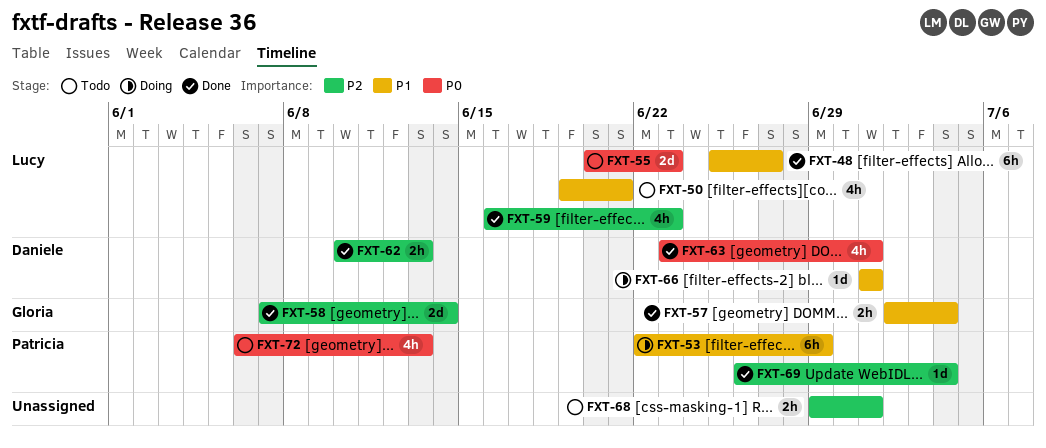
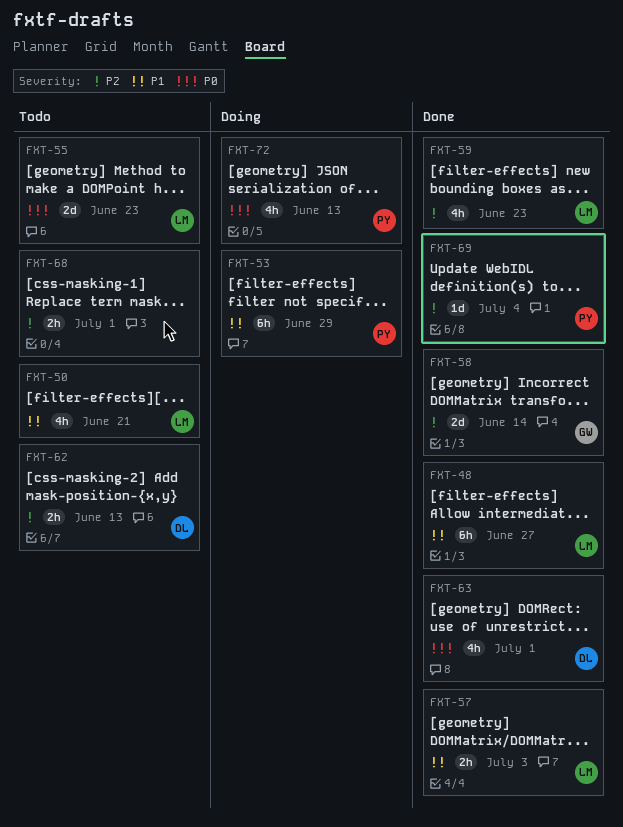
FXT-57, owner: Gloria -> Lucy
FXT-57, due: Jul 4 -> Jul 3
FXT-62, status: Done -> Todo
FXT-66: present -> none
FXT-72, status: Todo -> Doing

